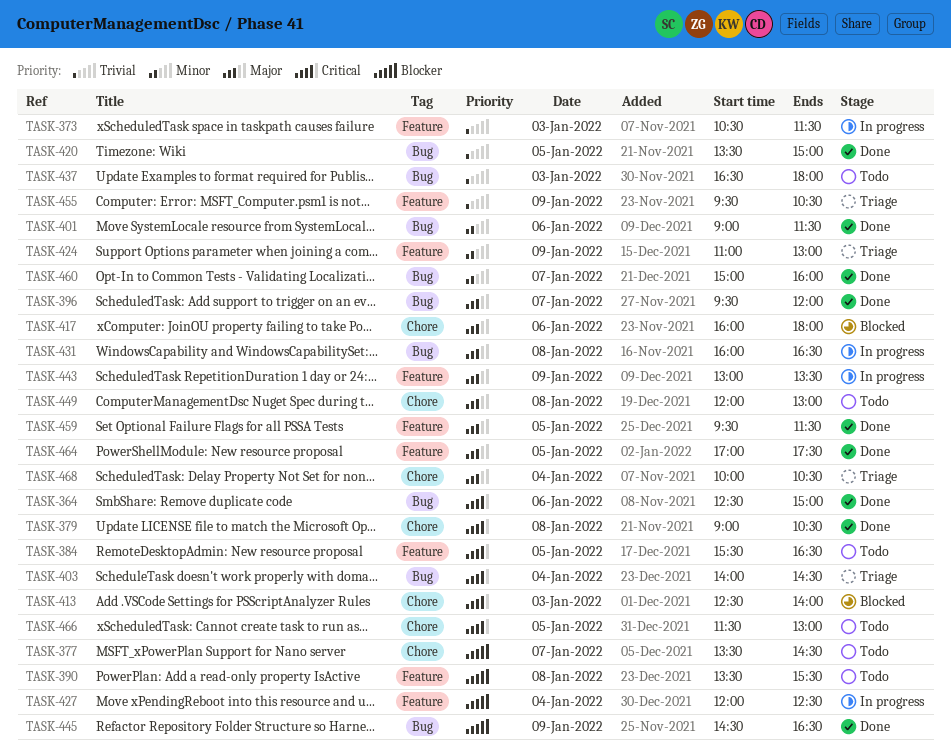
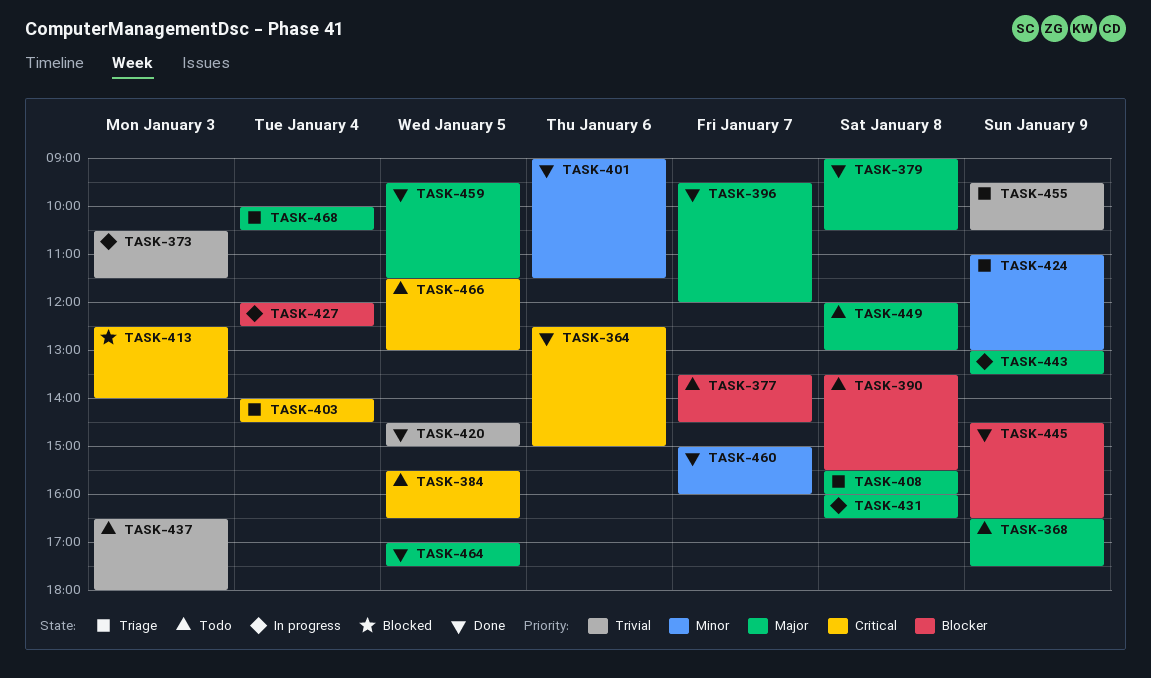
TASK-368: none -> present
TASK-379, priority: Critical -> Major
TASK-408: none -> present
TASK-417: present -> none
TASK-420, begins: 13:30 -> 14:30

